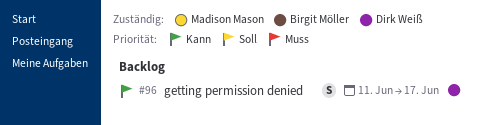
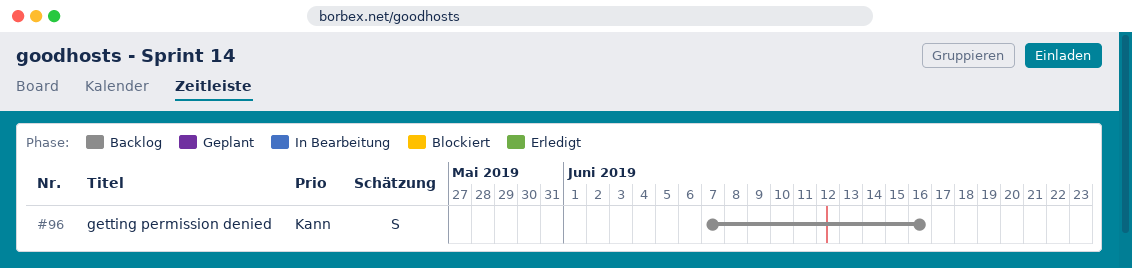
#96, start: Jun 11 -> Jun 7
#96, due: Jun 17 -> Jun 16

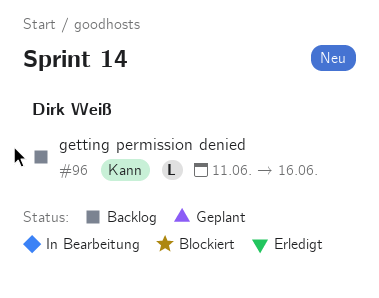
#96, estimate: S -> L
#96, start: Jun 7 -> Jun 11

